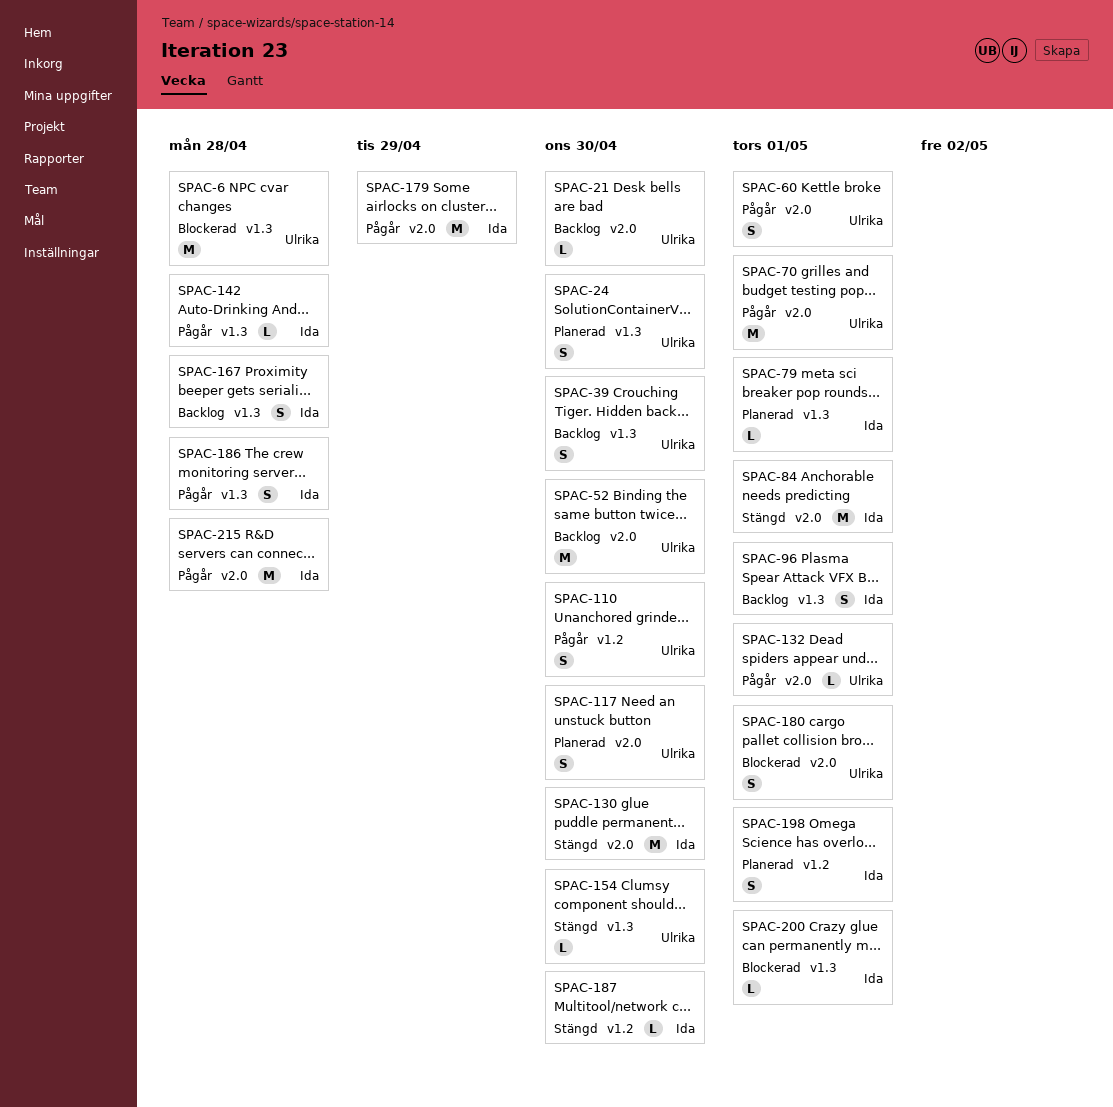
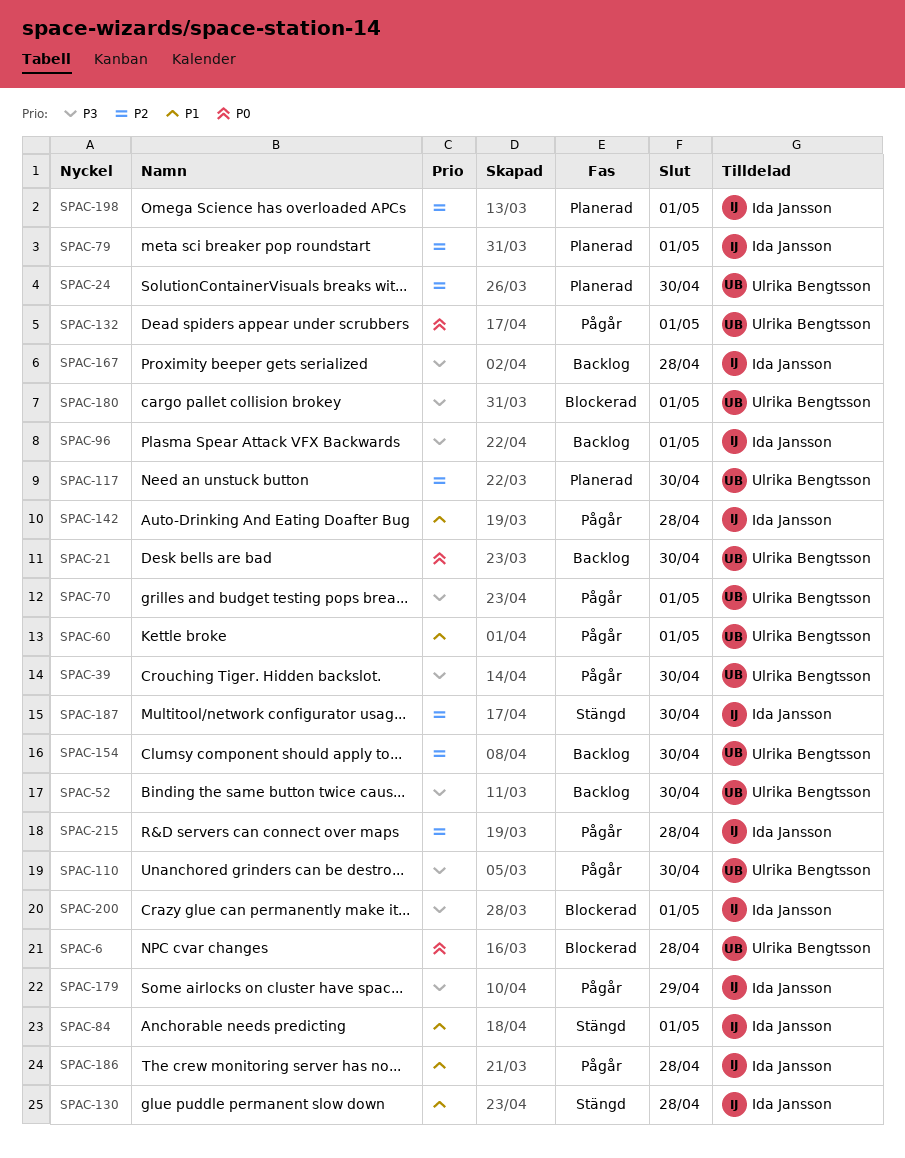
SPAC-39, status: Backlog -> Pågår
SPAC-130, due: Apr 30 -> Apr 28
SPAC-154, status: Stängd -> Backlog

